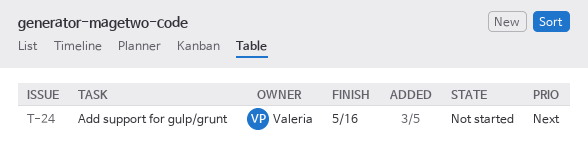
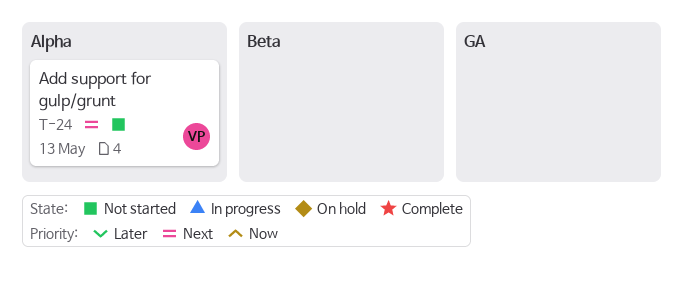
T-24, due: May 16 -> May 13

